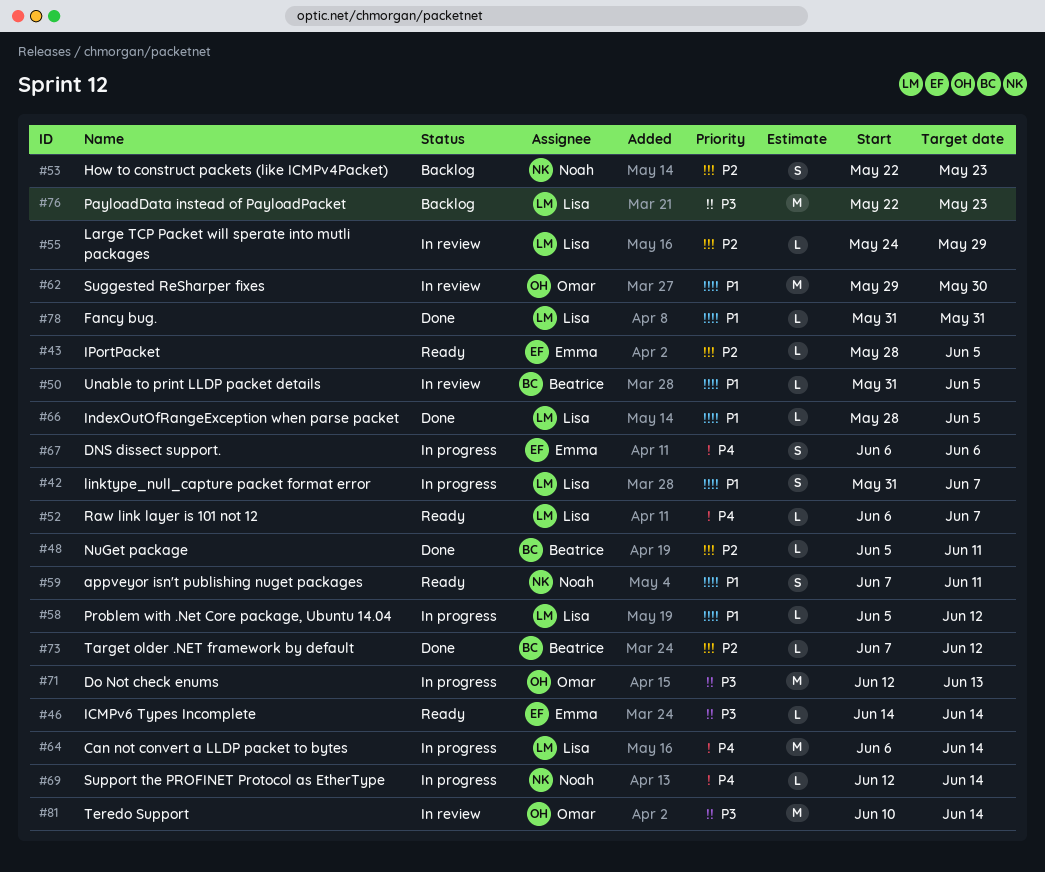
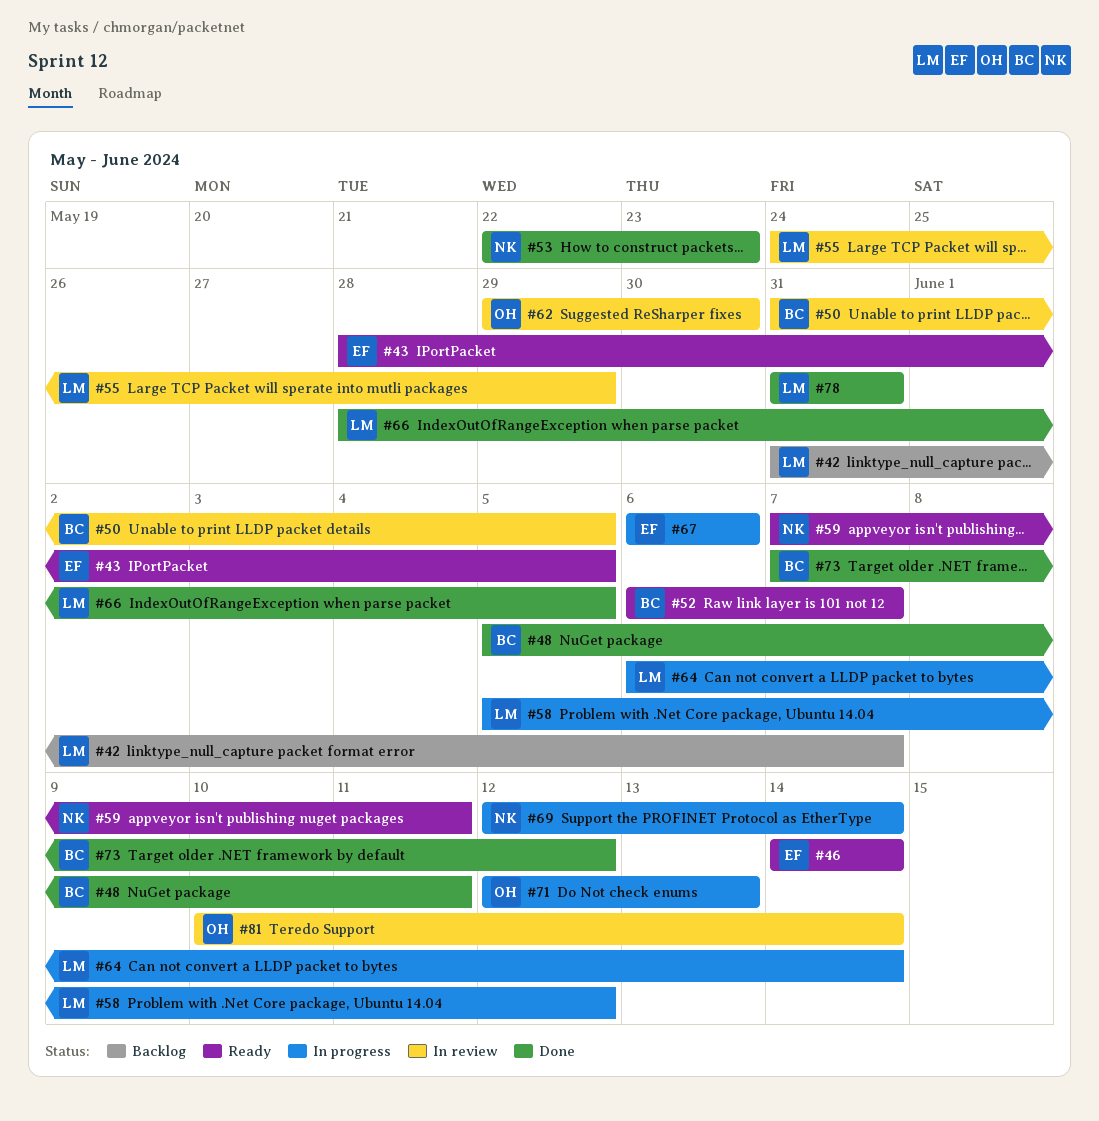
#42, status: In progress -> Backlog
#52, owner: Lisa -> Beatrice
#53, status: Backlog -> Done
#76: present -> none

